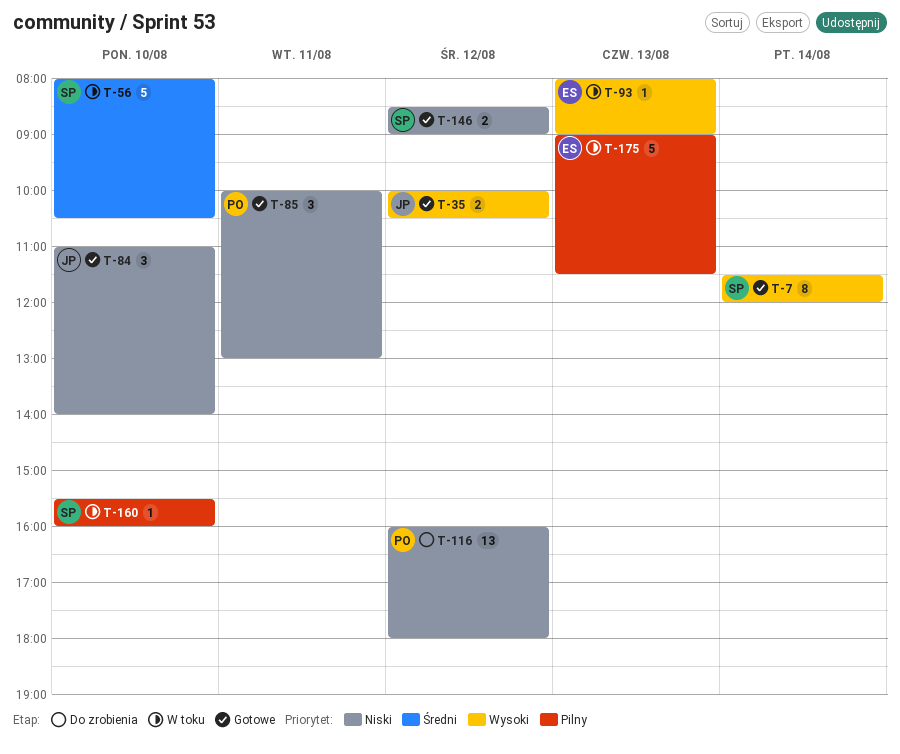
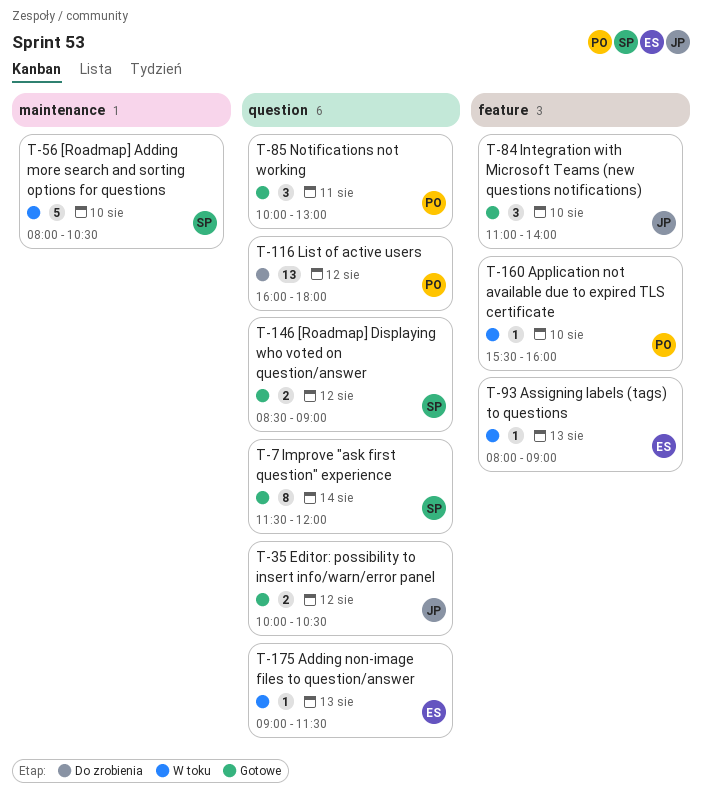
T-160, owner: SP -> PO
T-175, estimate: 5 -> 1

